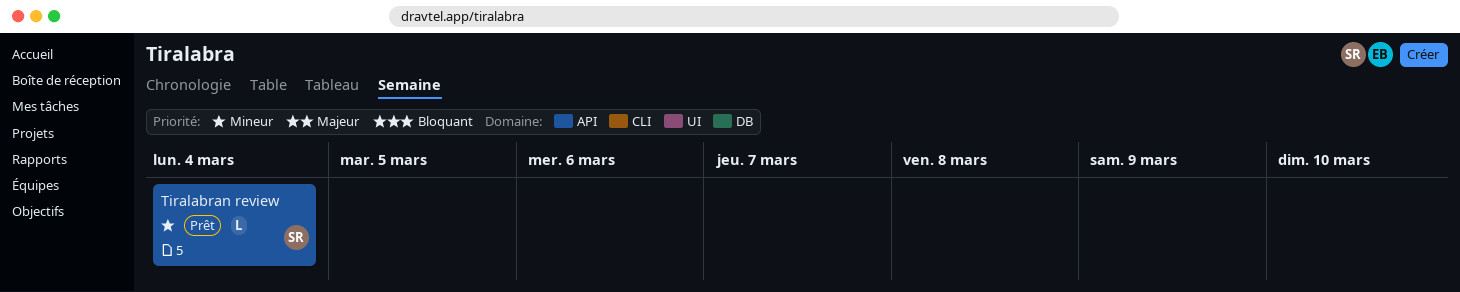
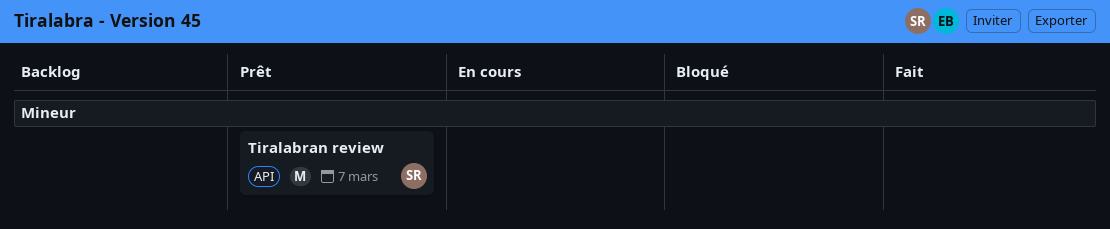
Tiralabran review, estimate: L -> M
Tiralabran review, due: Mar 4 -> Mar 7

